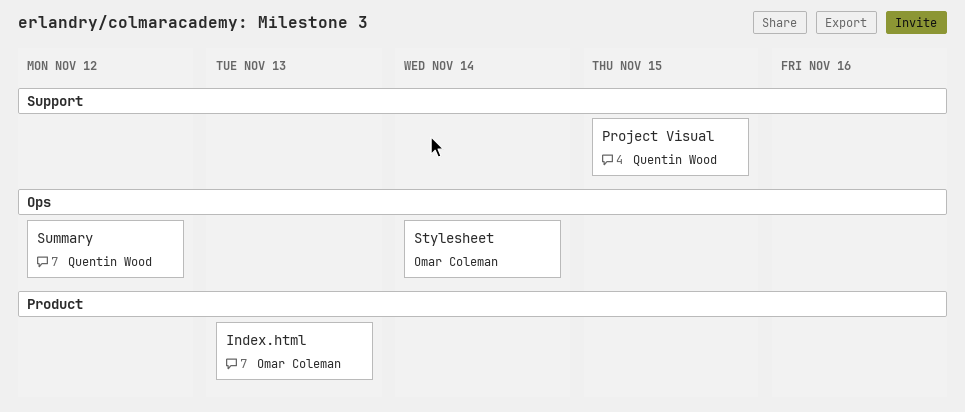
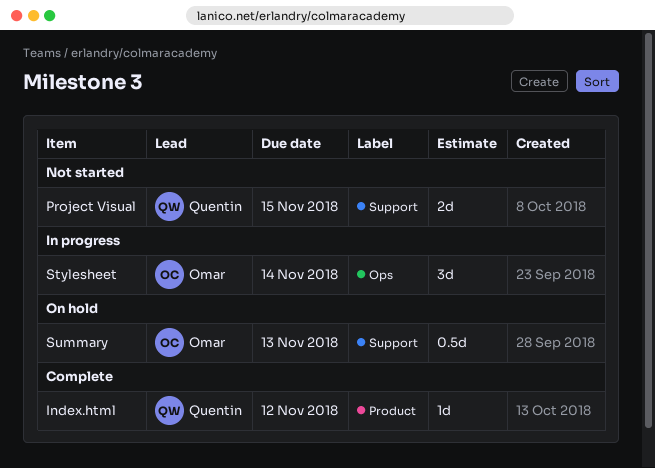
Index.html, owner: Omar Coleman -> Quentin Wood
Index.html, due: Nov 13 -> Nov 12
Summary, owner: Quentin Wood -> Omar Coleman
Summary, label: Ops -> Support
Summary, due: Nov 12 -> Nov 13

